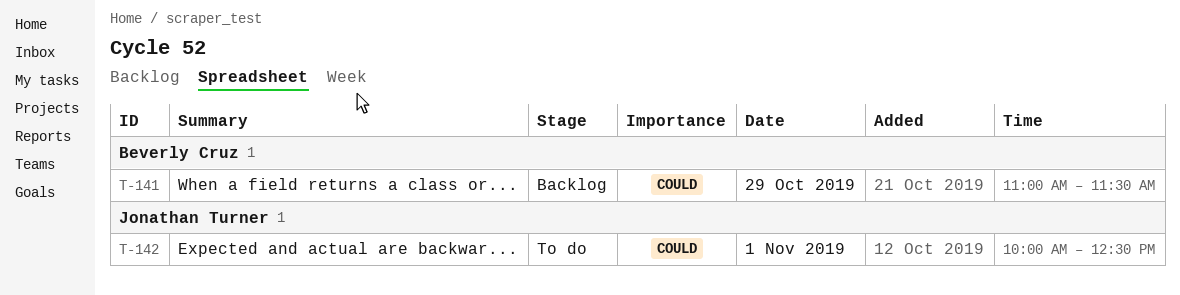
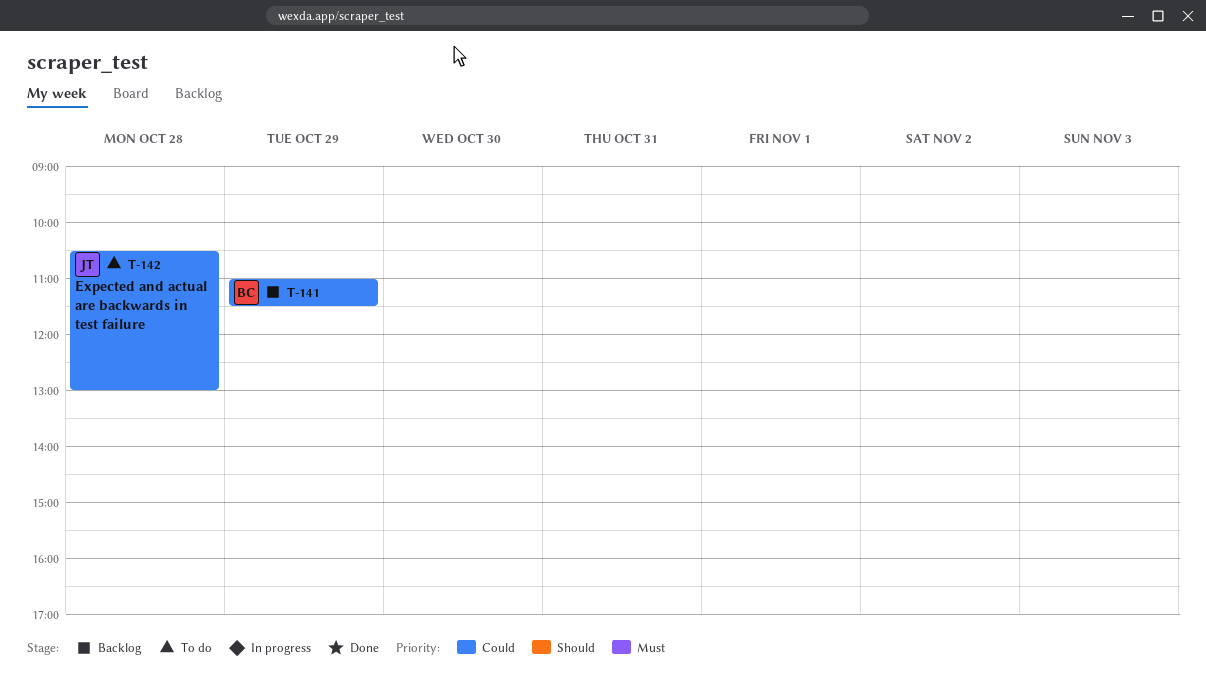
T-142, day: Nov 1 -> Oct 28
T-142, begins: 10:00 -> 10:30
T-142, ends: 12:30 -> 13:00

